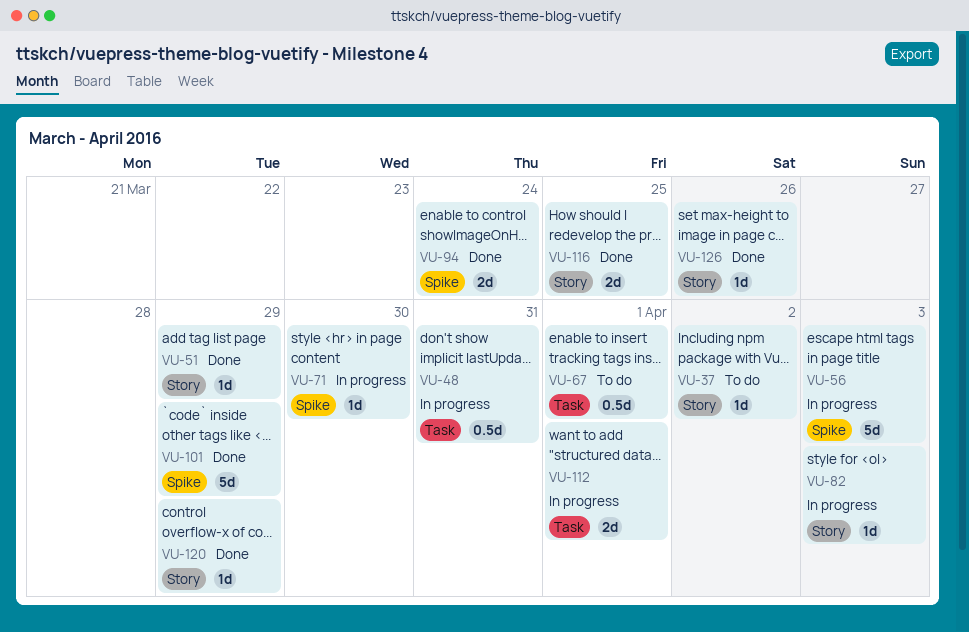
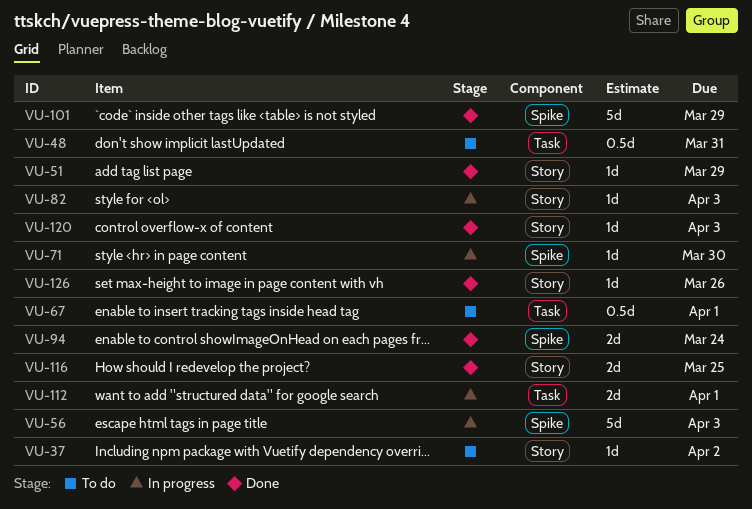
VU-48, status: In progress -> To do
VU-120, due: Mar 29 -> Apr 3

